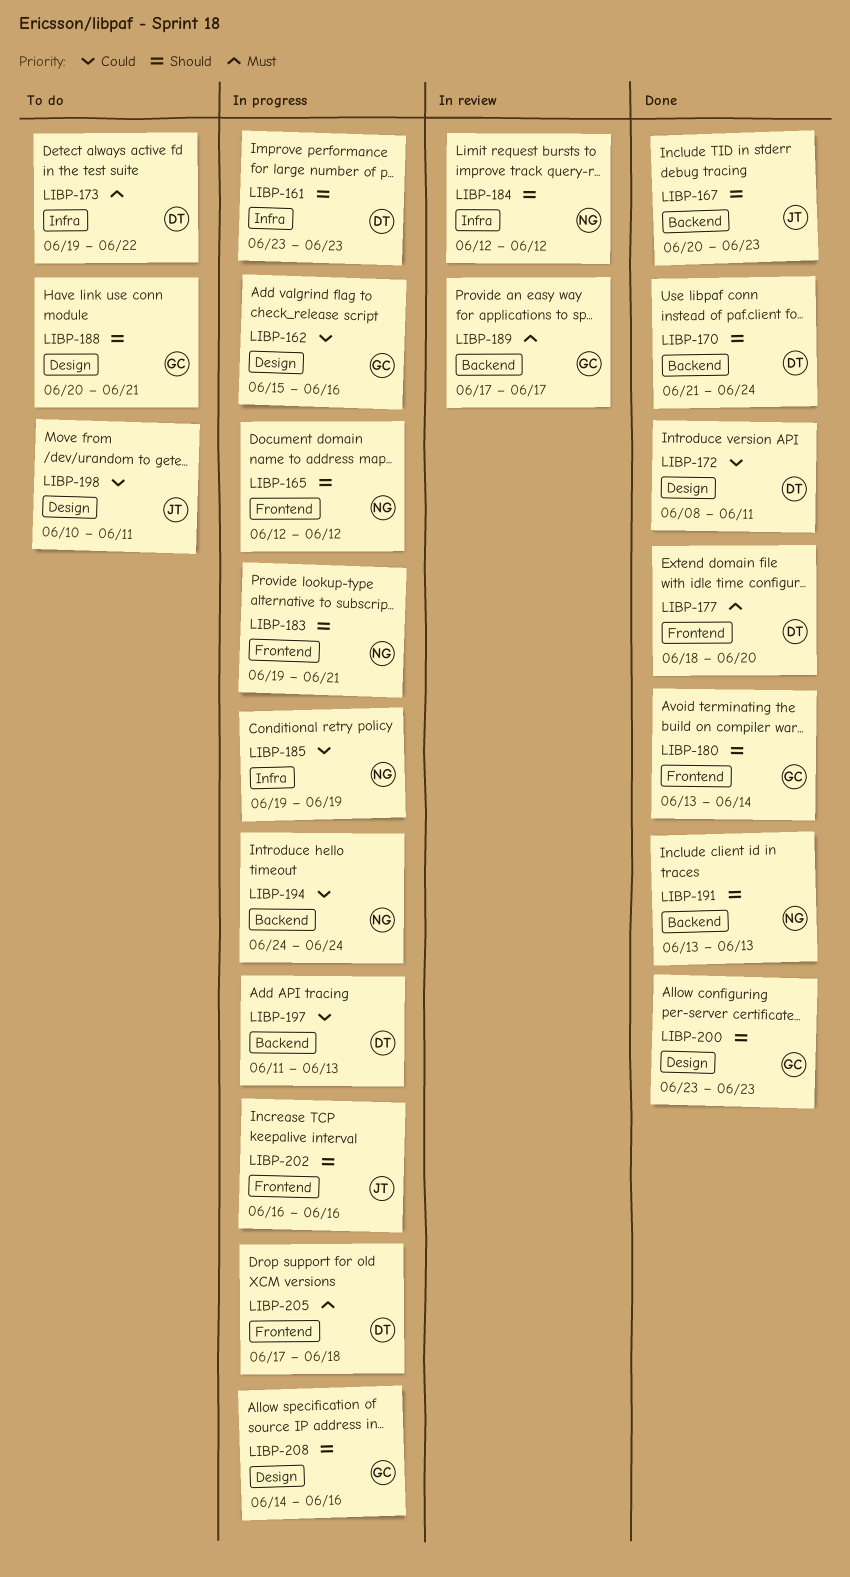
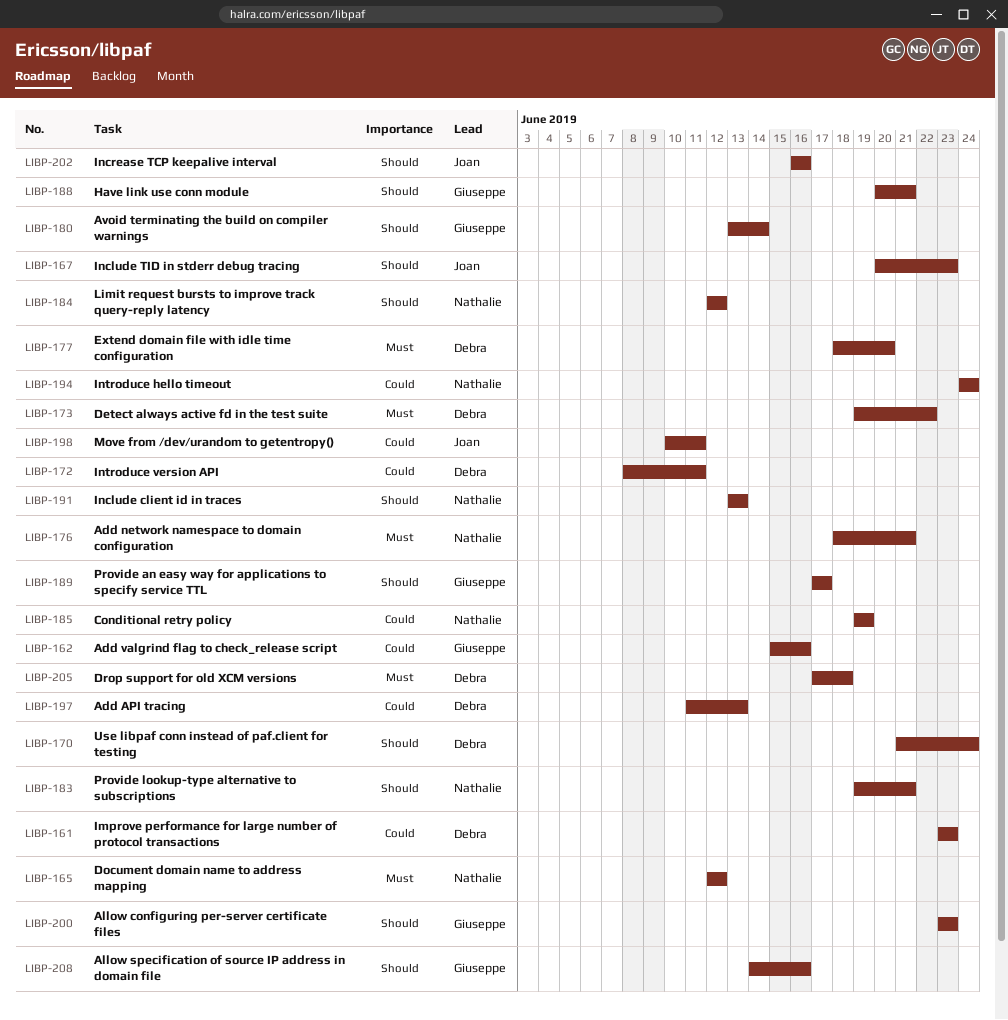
LIBP-161, priority: Should -> Could
LIBP-165, priority: Should -> Must
LIBP-176: none -> present
LIBP-189, priority: Must -> Should

